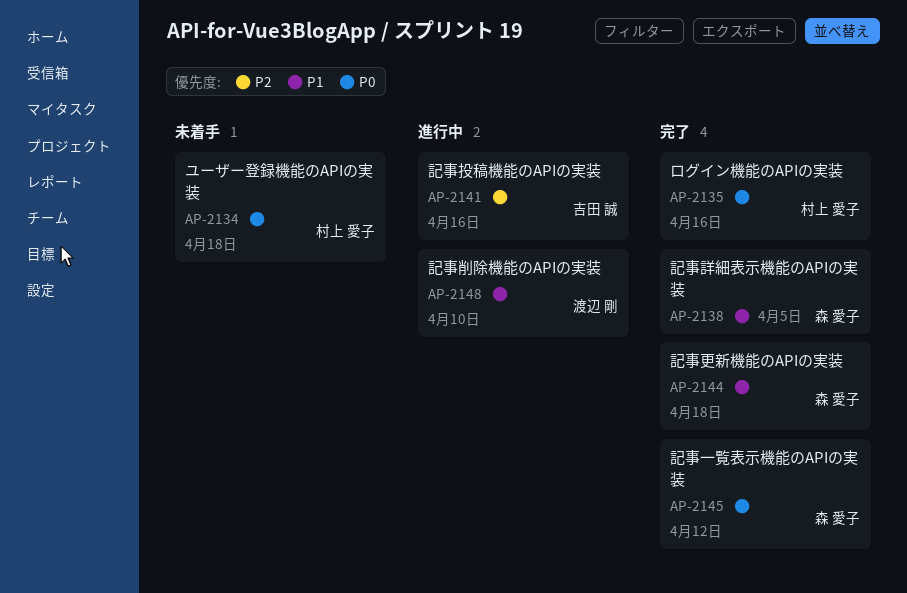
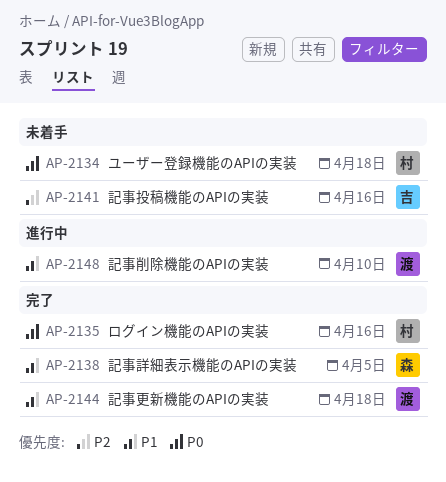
AP-2141, status: 進行中 -> 未着手
AP-2144, owner: 森 愛子 -> 渡辺 剛
AP-2145: present -> none

